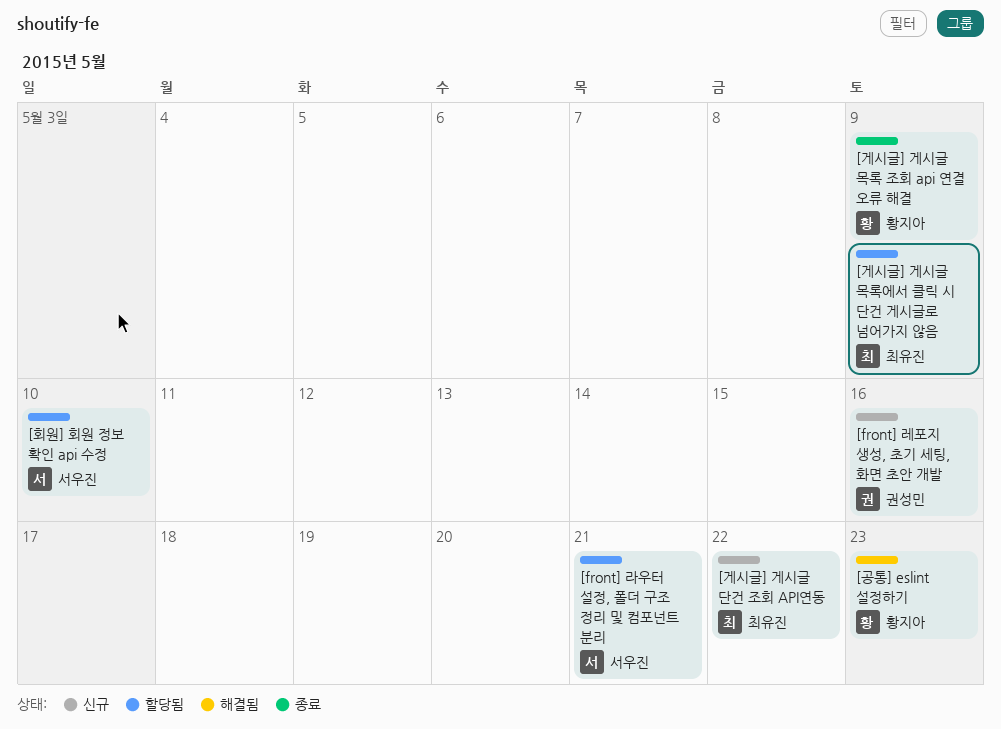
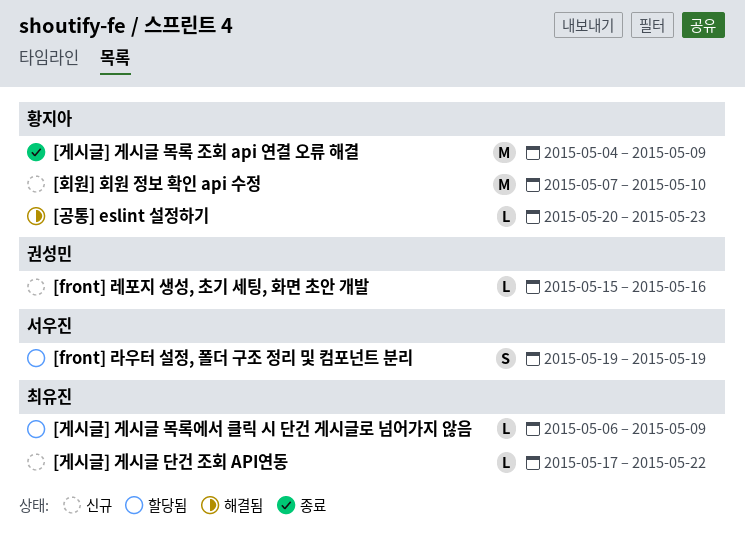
[front] 라우터 설정, 폴더 구조 정리 및 컴포넌트 분리, due: May 21 -> May 19
[회원] 회원 정보 확인 api 수정, status: 할당됨 -> 신규
[회원] 회원 정보 확인 api 수정, owner: 서우진 -> 황지아

